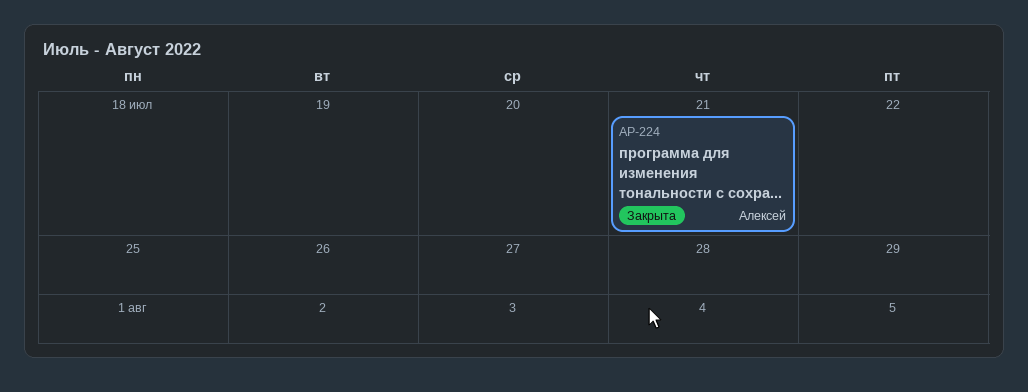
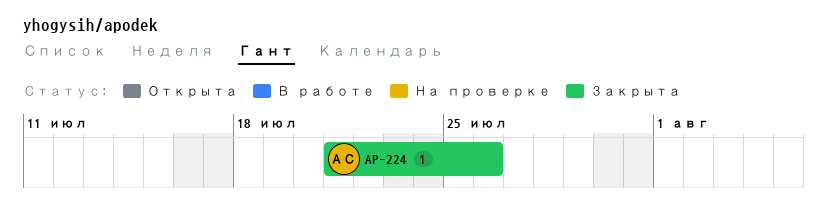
AP-224, due: Jul 21 -> Jul 26

